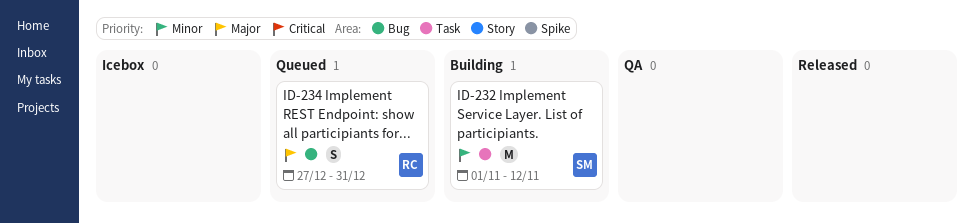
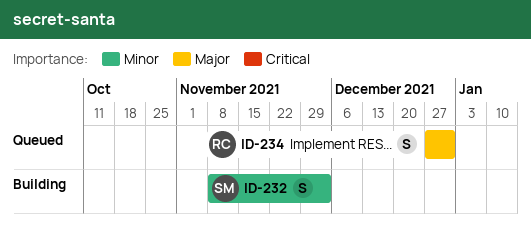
ID-232, estimate: M -> S
ID-232, start: Nov 1 -> Nov 8
ID-232, due: Nov 12 -> Dec 3

